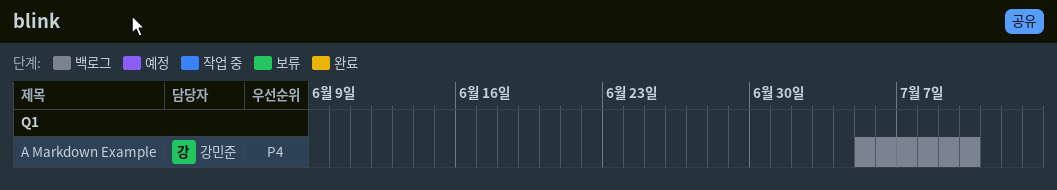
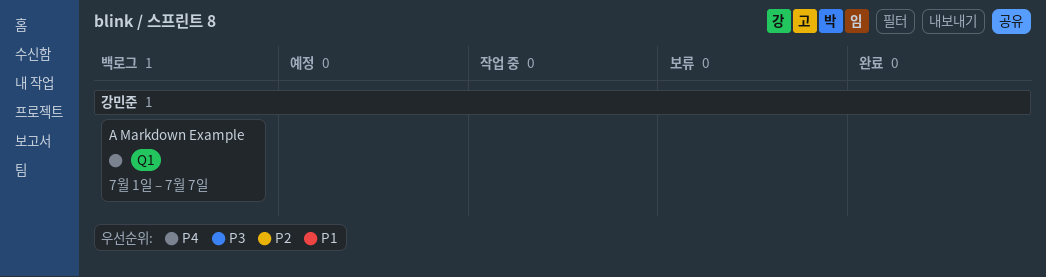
A Markdown Example, start: Jul 5 -> Jul 1
A Markdown Example, due: Jul 10 -> Jul 7

